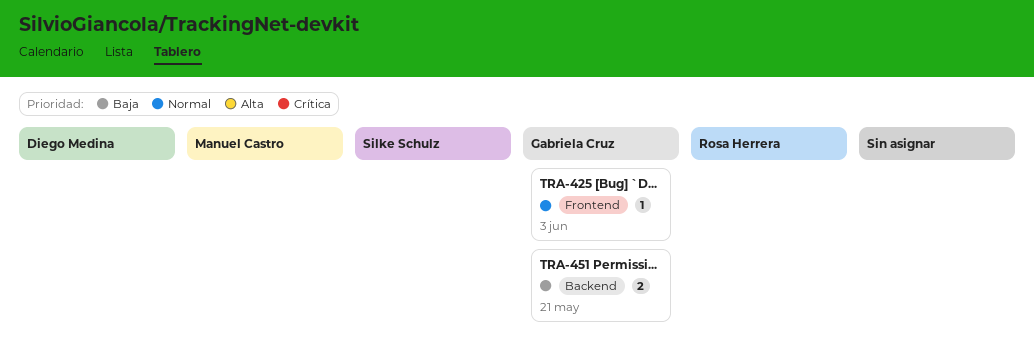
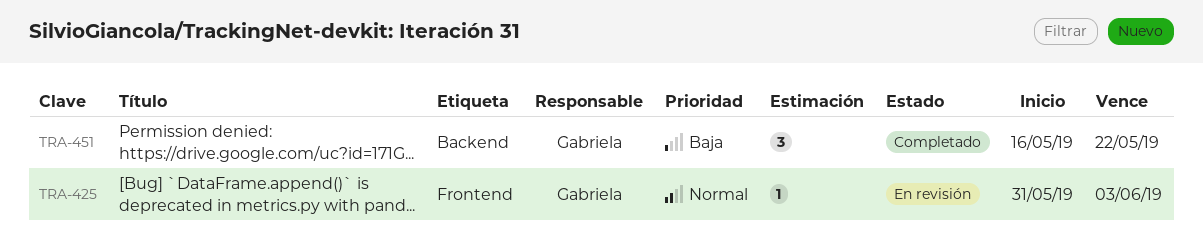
TRA-451, estimate: 2 -> 3
TRA-451, due: May 21 -> May 22

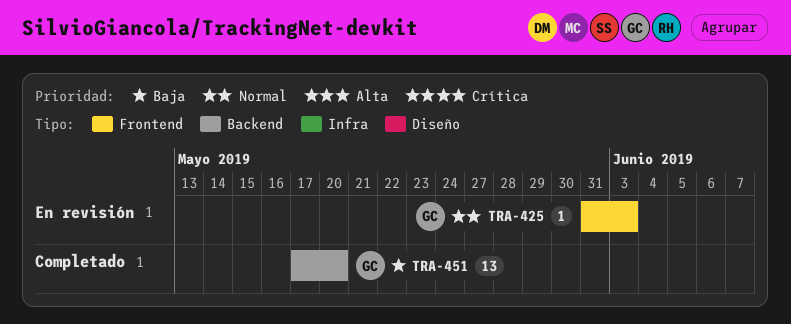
TRA-451, estimate: 3 -> 13
TRA-451, start: May 16 -> May 17
TRA-451, due: May 22 -> May 20

